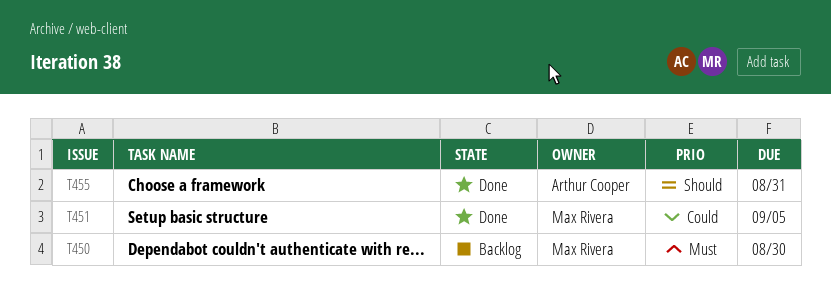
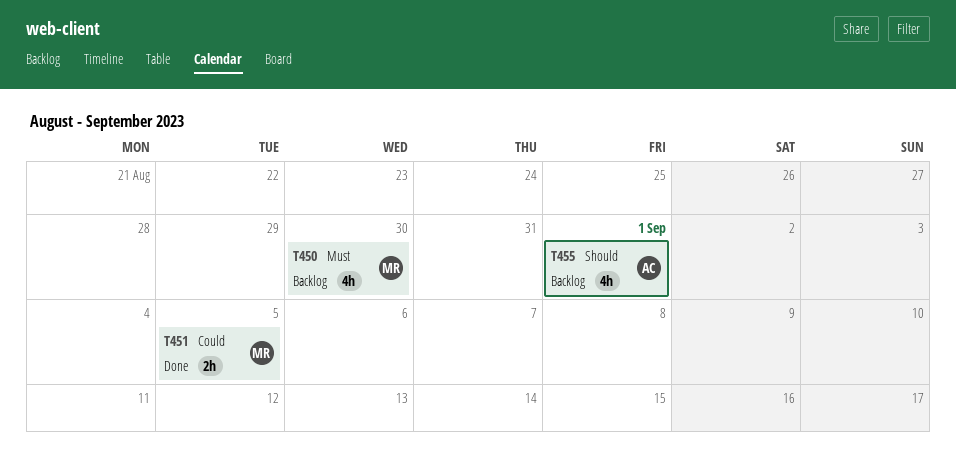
T455, status: Done -> Backlog
T455, due: Aug 31 -> Sep 1

